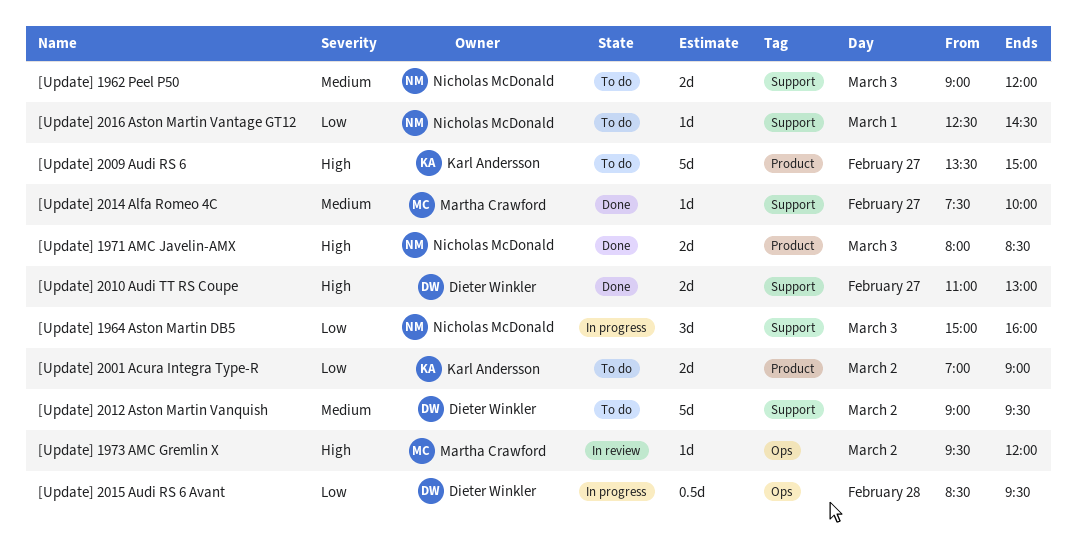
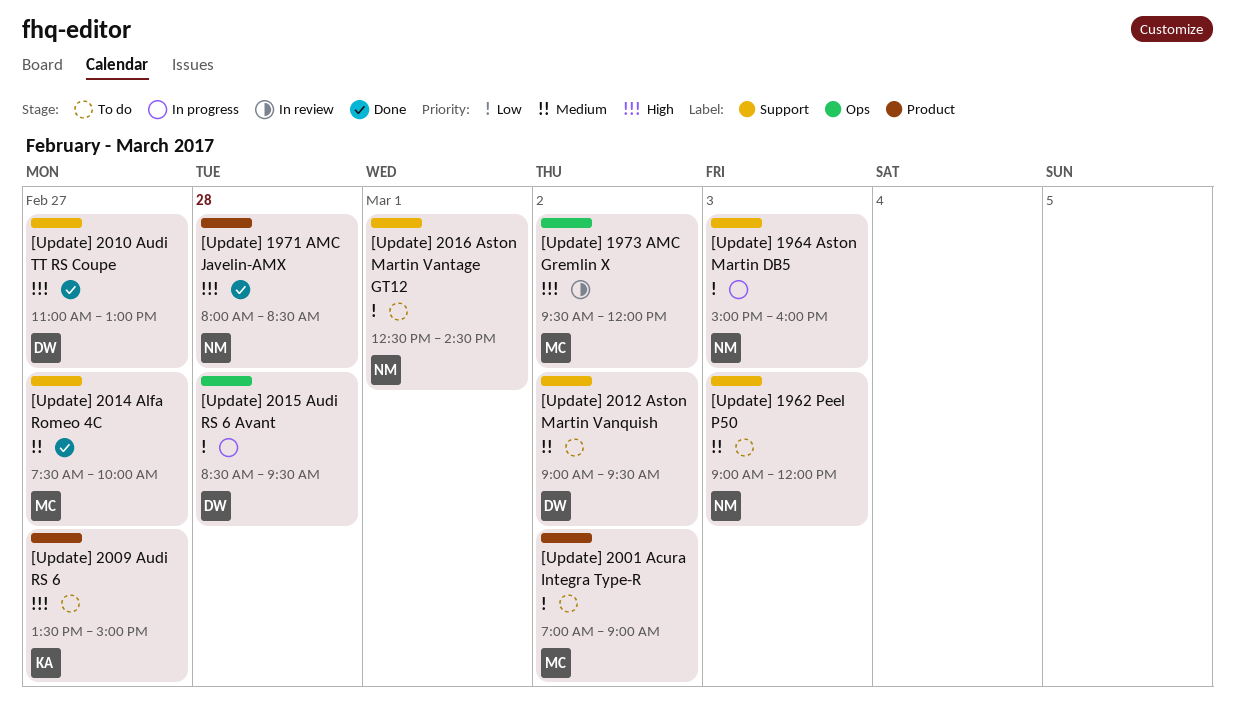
[Update] 1971 AMC Javelin-AMX, day: Mar 3 -> Feb 28
[Update] 2001 Acura Integra Type-R, owner: Karl Andersson -> Martha Crawford

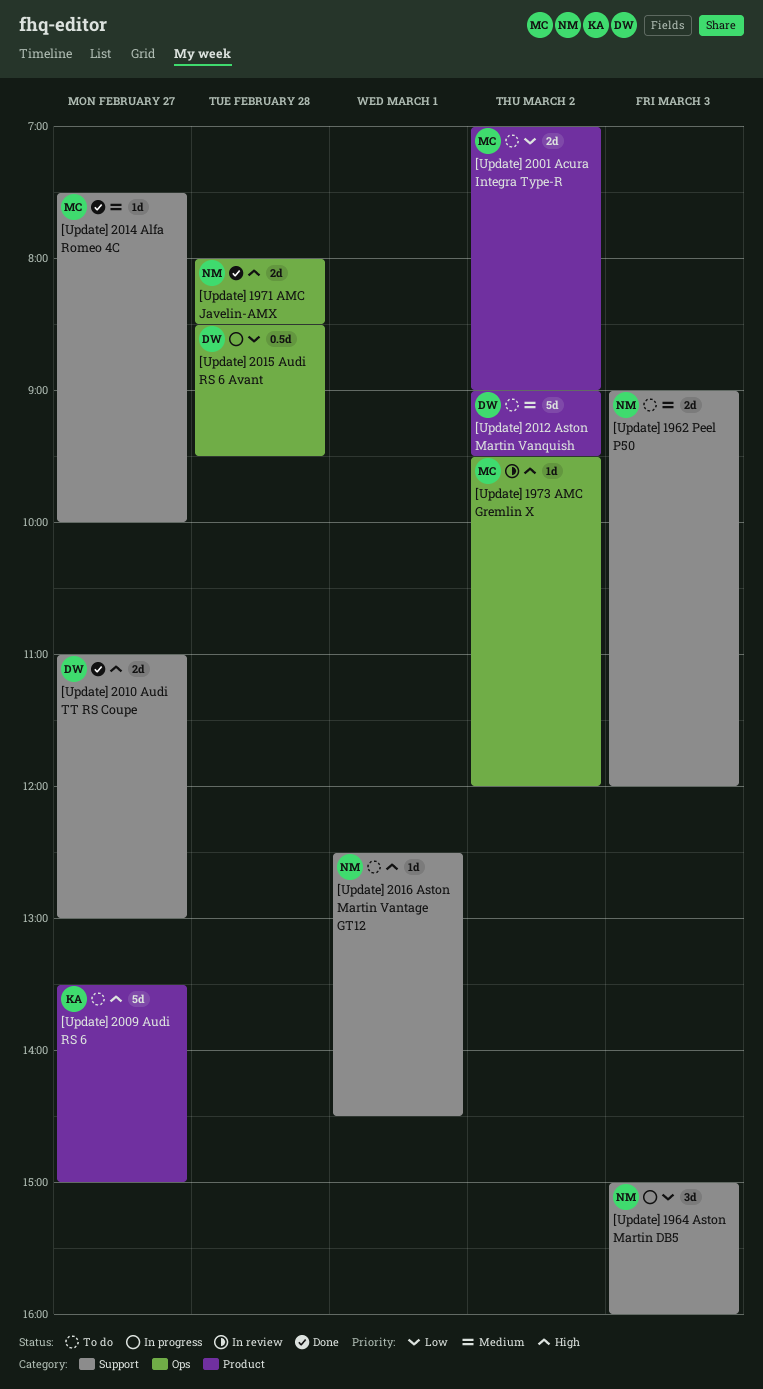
[Update] 1971 AMC Javelin-AMX, label: Product -> Ops
[Update] 2012 Aston Martin Vanquish, label: Support -> Product
[Update] 2016 Aston Martin Vantage GT12, priority: Low -> High

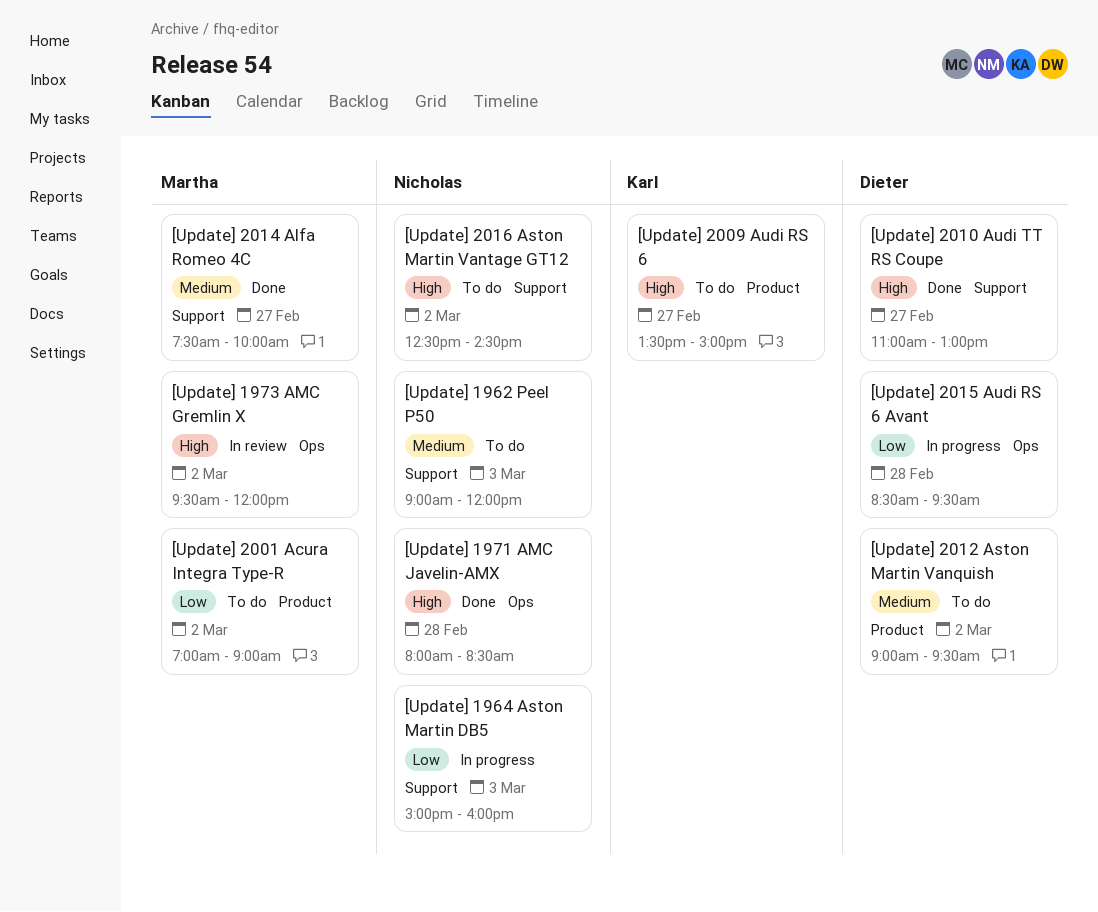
[Update] 2016 Aston Martin Vantage GT12, day: Mar 1 -> Mar 2

